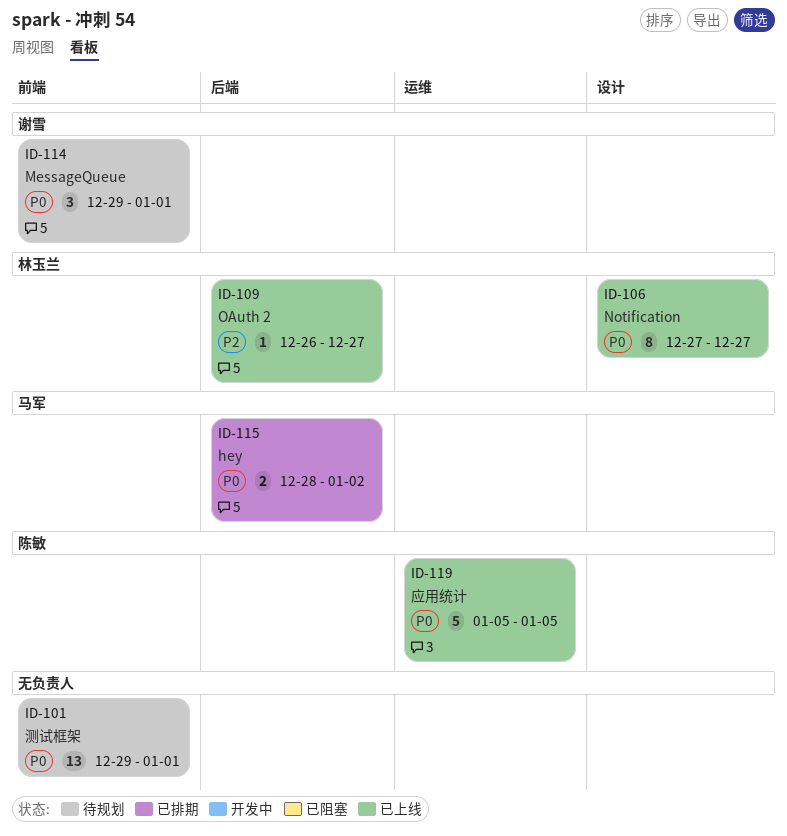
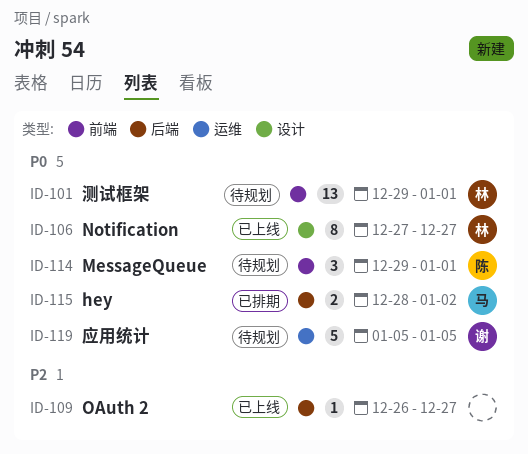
ID-101, owner: none -> 林玉兰
ID-109, owner: 林玉兰 -> none
ID-114, owner: 谢雪 -> 陈敏
ID-119, status: 已上线 -> 待规划
ID-119, owner: 陈敏 -> 谢雪

